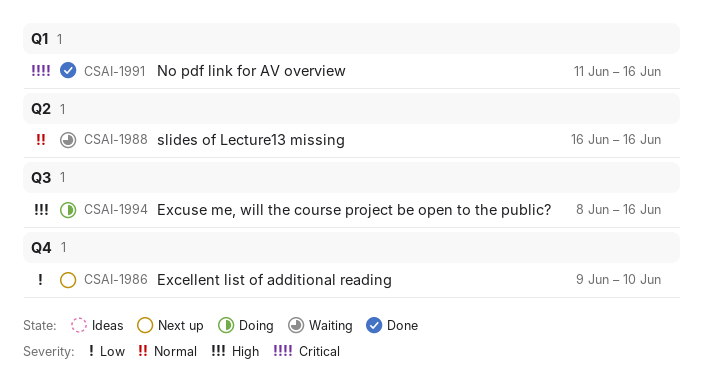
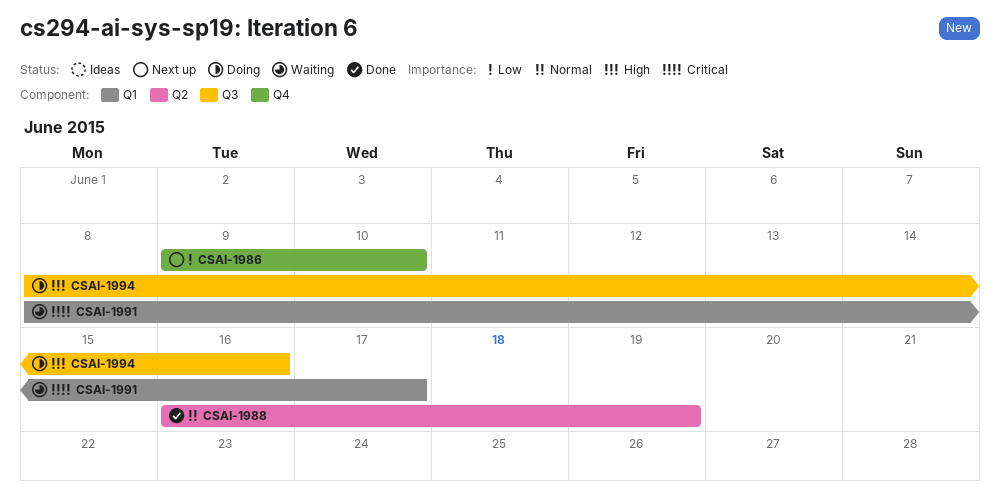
CSAI-1988, status: Waiting -> Done
CSAI-1988, due: Jun 16 -> Jun 19
CSAI-1991, status: Done -> Waiting
CSAI-1991, start: Jun 11 -> Jun 8
CSAI-1991, due: Jun 16 -> Jun 17

